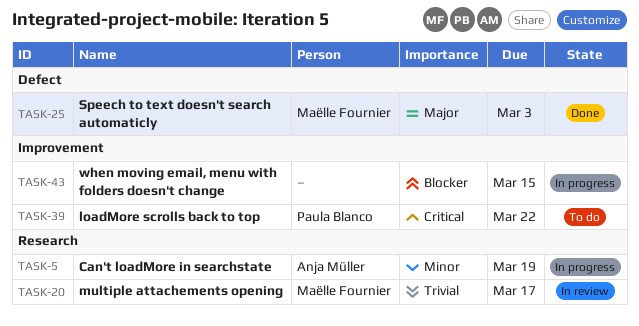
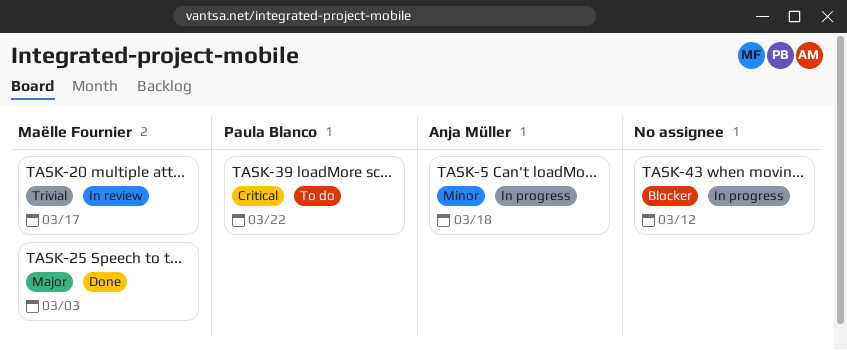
TASK-5, due: Mar 19 -> Mar 18
TASK-43, due: Mar 15 -> Mar 12

